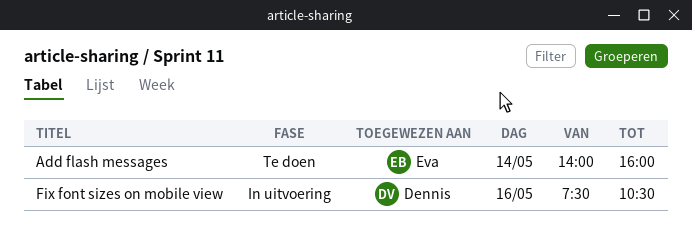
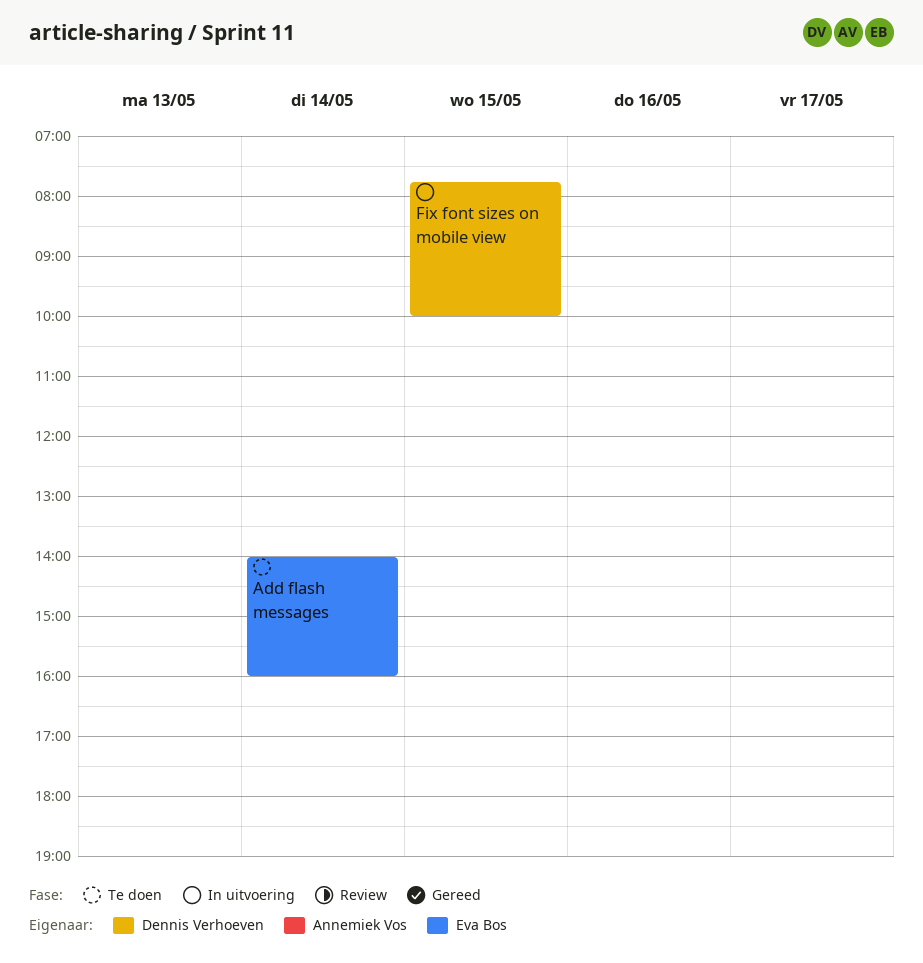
Fix font sizes on mobile view, day: May 16 -> May 15
Fix font sizes on mobile view, begins: 07:30 -> 07:45
Fix font sizes on mobile view, ends: 10:30 -> 10:00

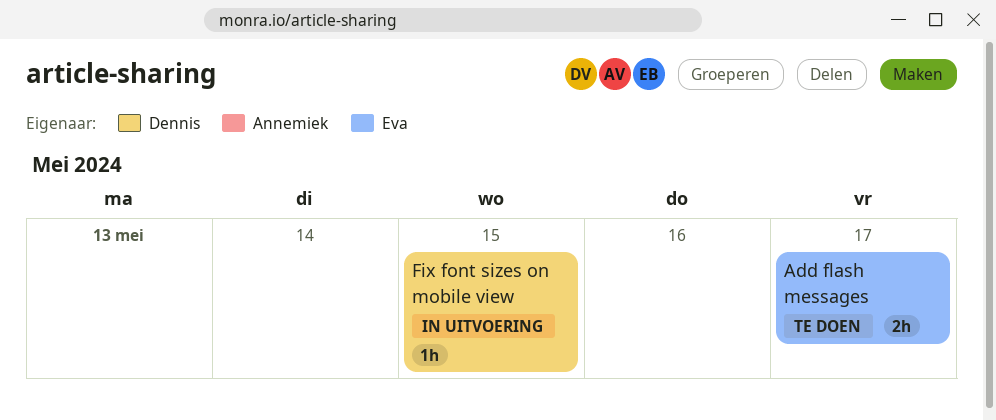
Add flash messages, day: May 14 -> May 17

